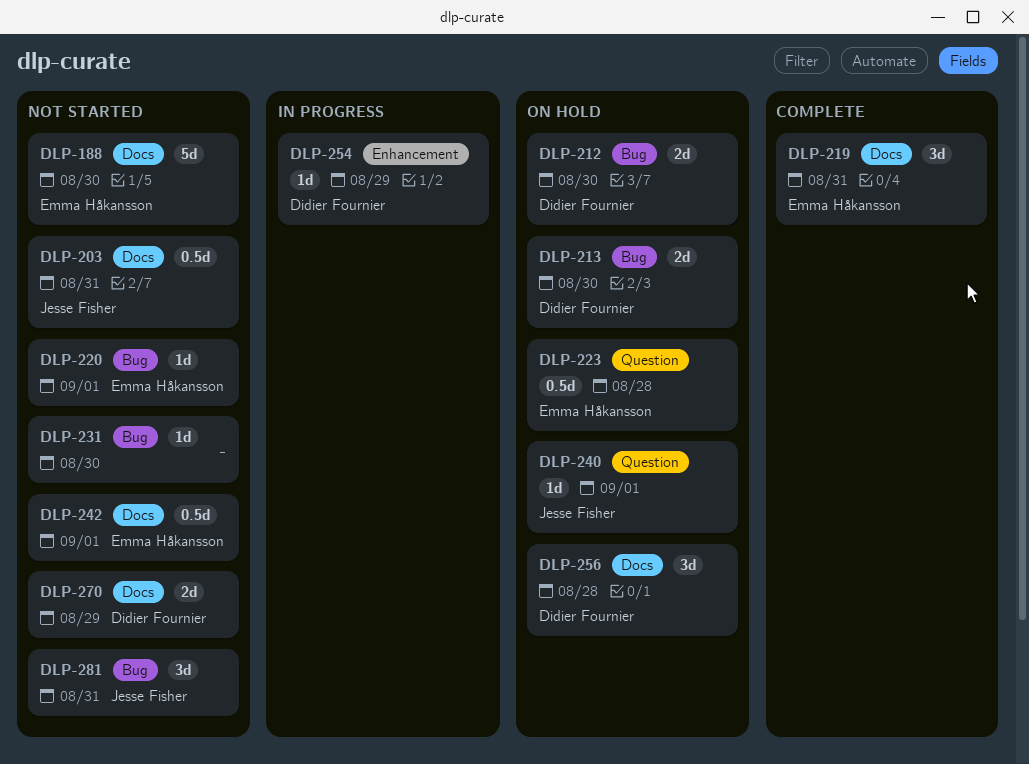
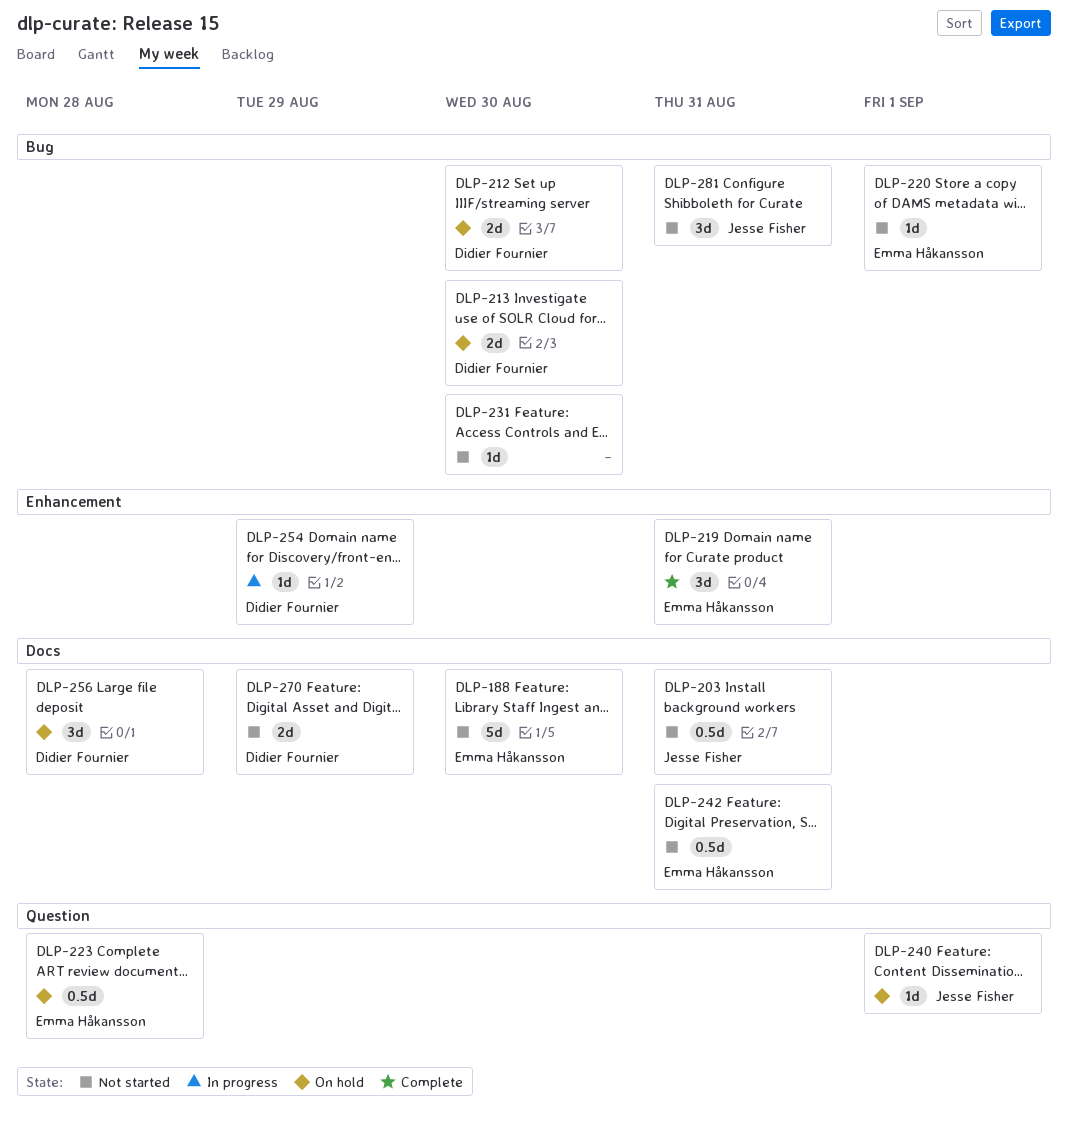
DLP-219, label: Docs -> Enhancement
DLP-242, due: Sep 1 -> Aug 31

